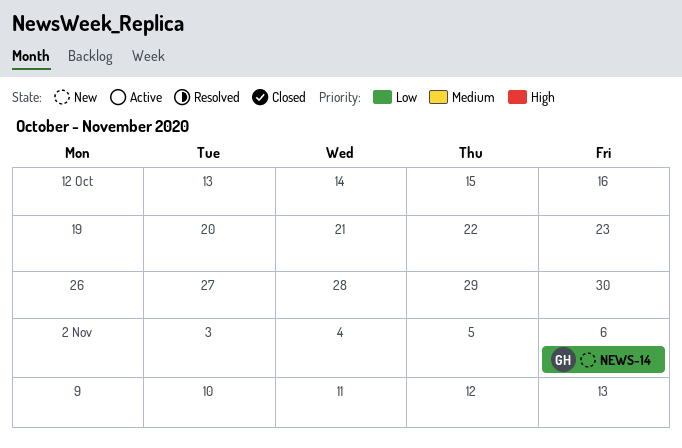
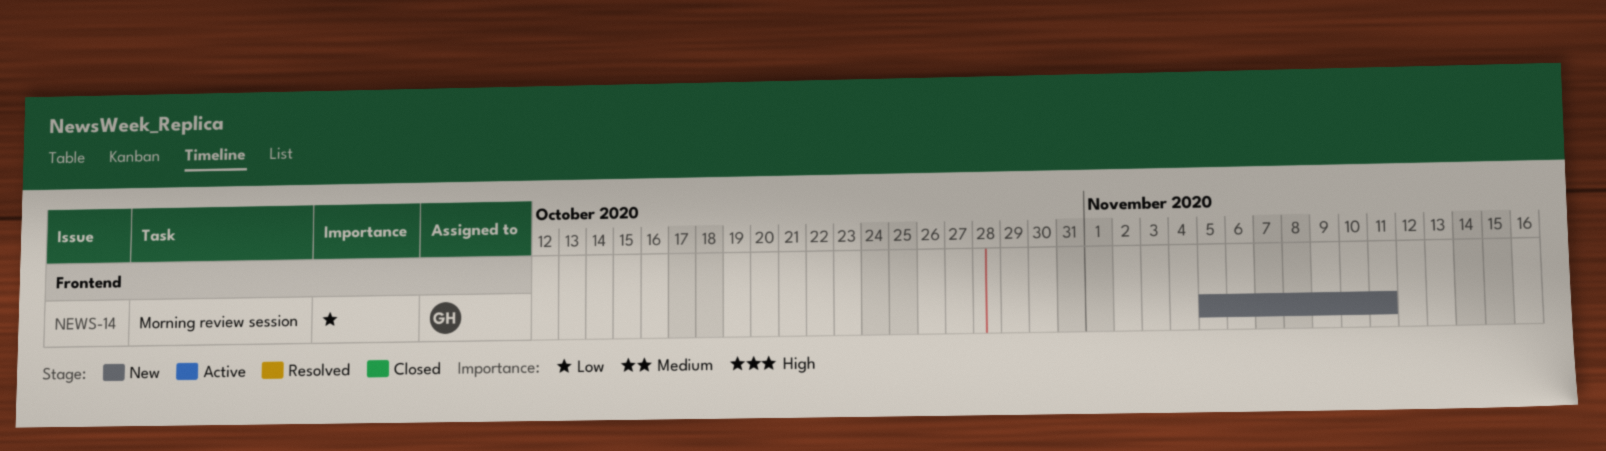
NEWS-14, start: Nov 6 -> Nov 5
NEWS-14, due: Nov 6 -> Nov 11

